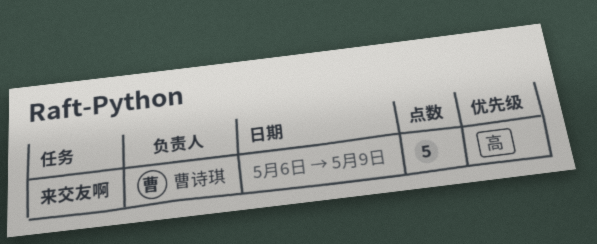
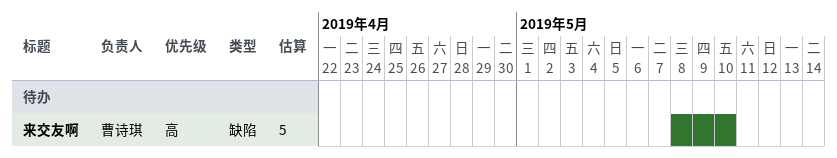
来交友啊, start: May 6 -> May 8
来交友啊, due: May 9 -> May 10

